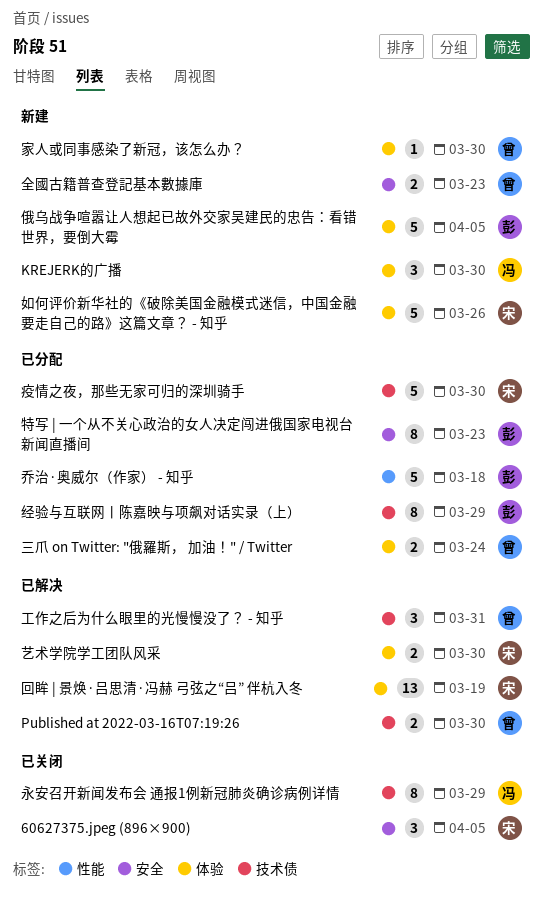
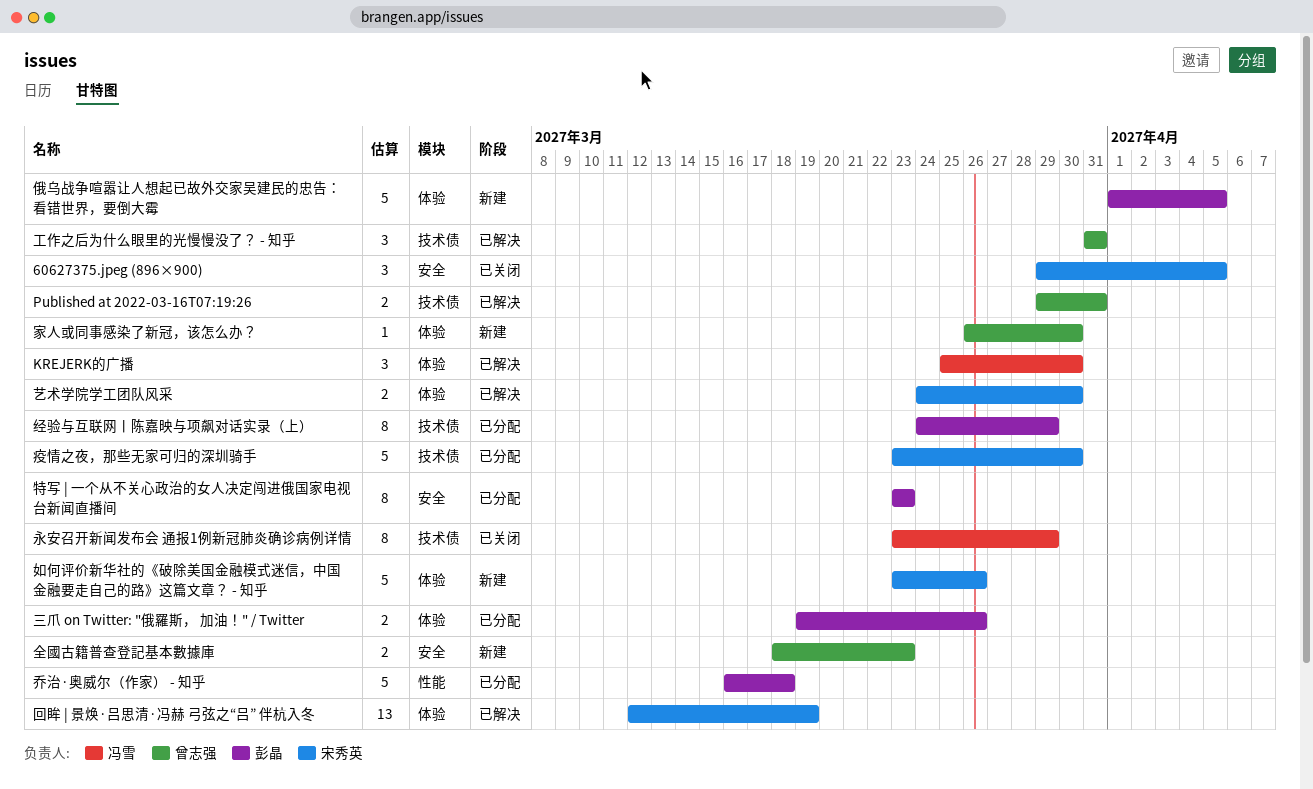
KREJERK的广播, status: 新建 -> 已解决
Published at 2022-03-16T07:19:26, due: Mar 30 -> Mar 31
三爪 on Twitter: "俄羅斯， 加油！" / Twitter, owner: 曾志强 -> 彭晶
三爪 on Twitter: "俄羅斯， 加油！" / Twitter, due: Mar 24 -> Mar 26

